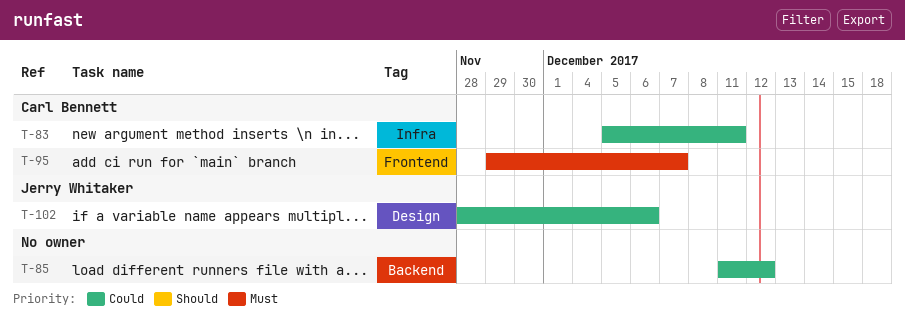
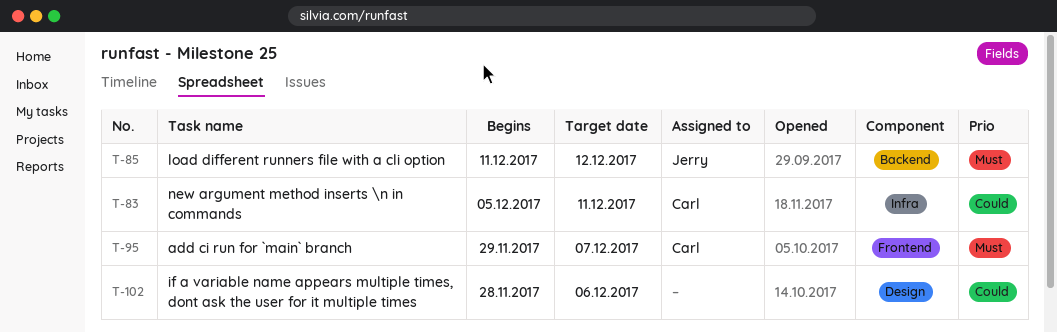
T-85, owner: none -> Jerry Whitaker
T-85, priority: Could -> Must
T-102, owner: Jerry Whitaker -> none

